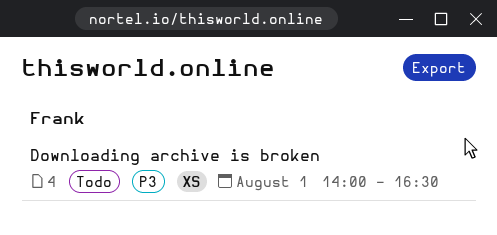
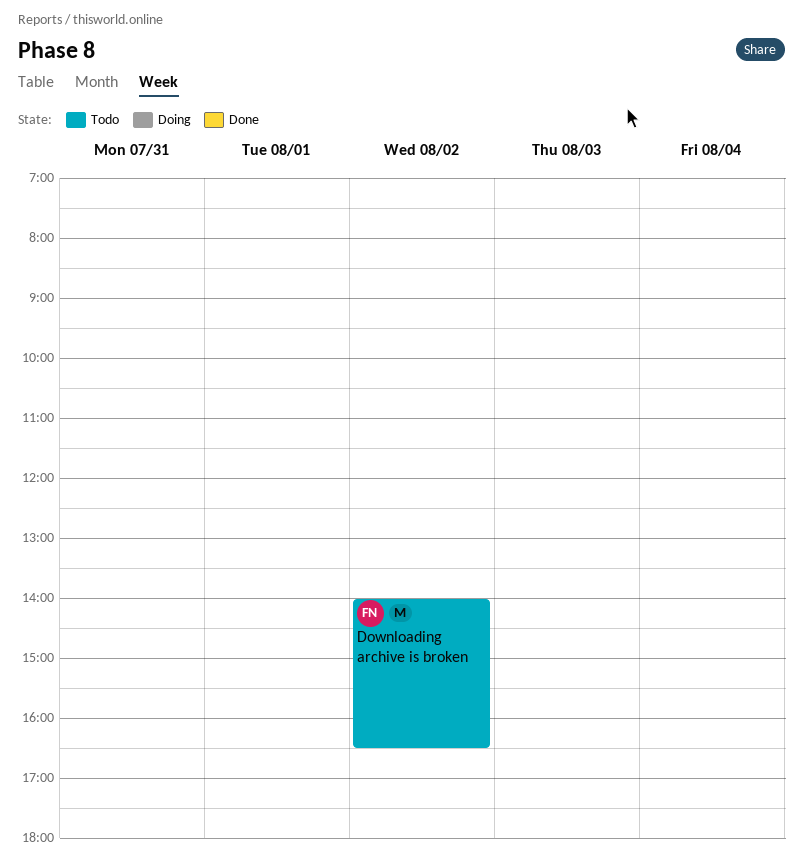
Downloading archive is broken, estimate: XS -> M
Downloading archive is broken, day: Aug 1 -> Aug 2

